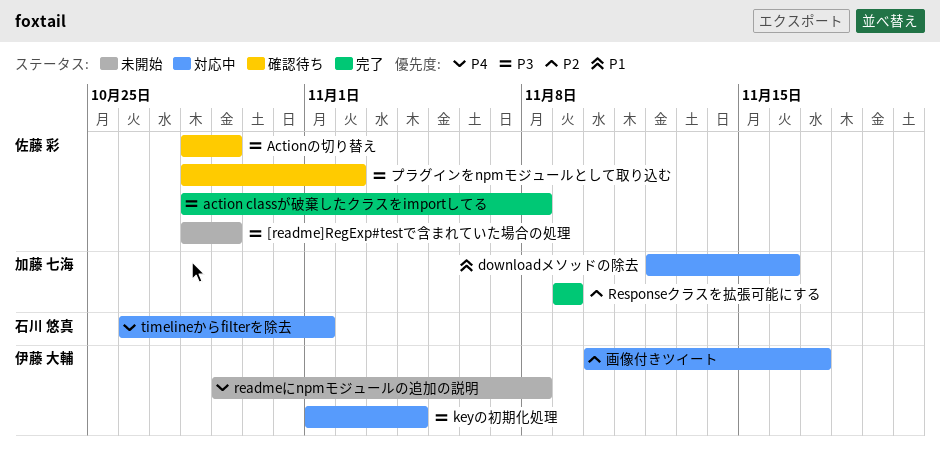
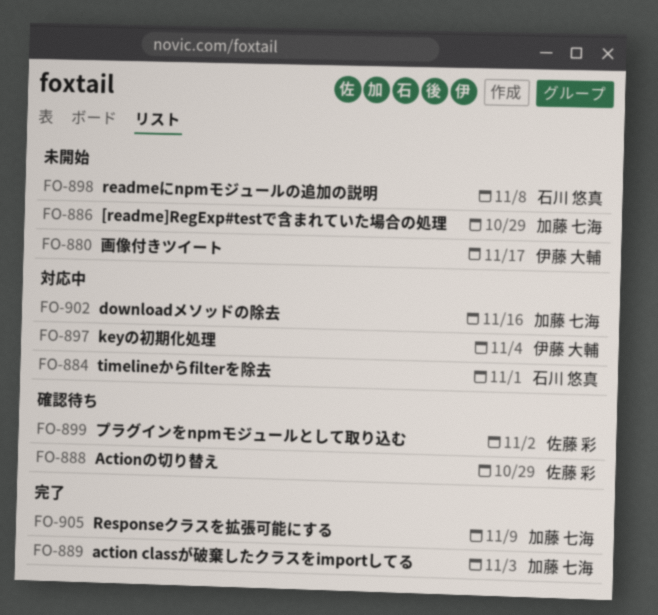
[readme]RegExp#testで含まれていた場合の処理, owner: 佐藤 彩 -> 加藤 七海
action classが破棄したクラスをimportしてる, owner: 佐藤 彩 -> 加藤 七海
action classが破棄したクラスをimportしてる, due: Nov 8 -> Nov 3
readmeにnpmモジュールの追加の説明, owner: 伊藤 大輔 -> 石川 悠真
画像付きツイート, status: 対応中 -> 未開始

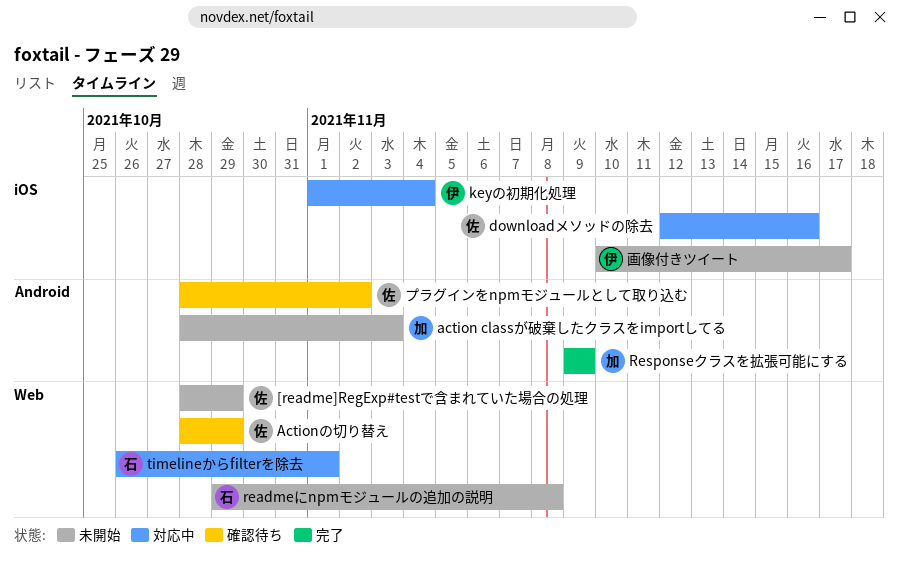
[readme]RegExp#testで含まれていた場合の処理, owner: 加藤 七海 -> 佐藤 彩
action classが破棄したクラスをimportしてる, status: 完了 -> 未開始
downloadメソッドの除去, owner: 加藤 七海 -> 佐藤 彩

